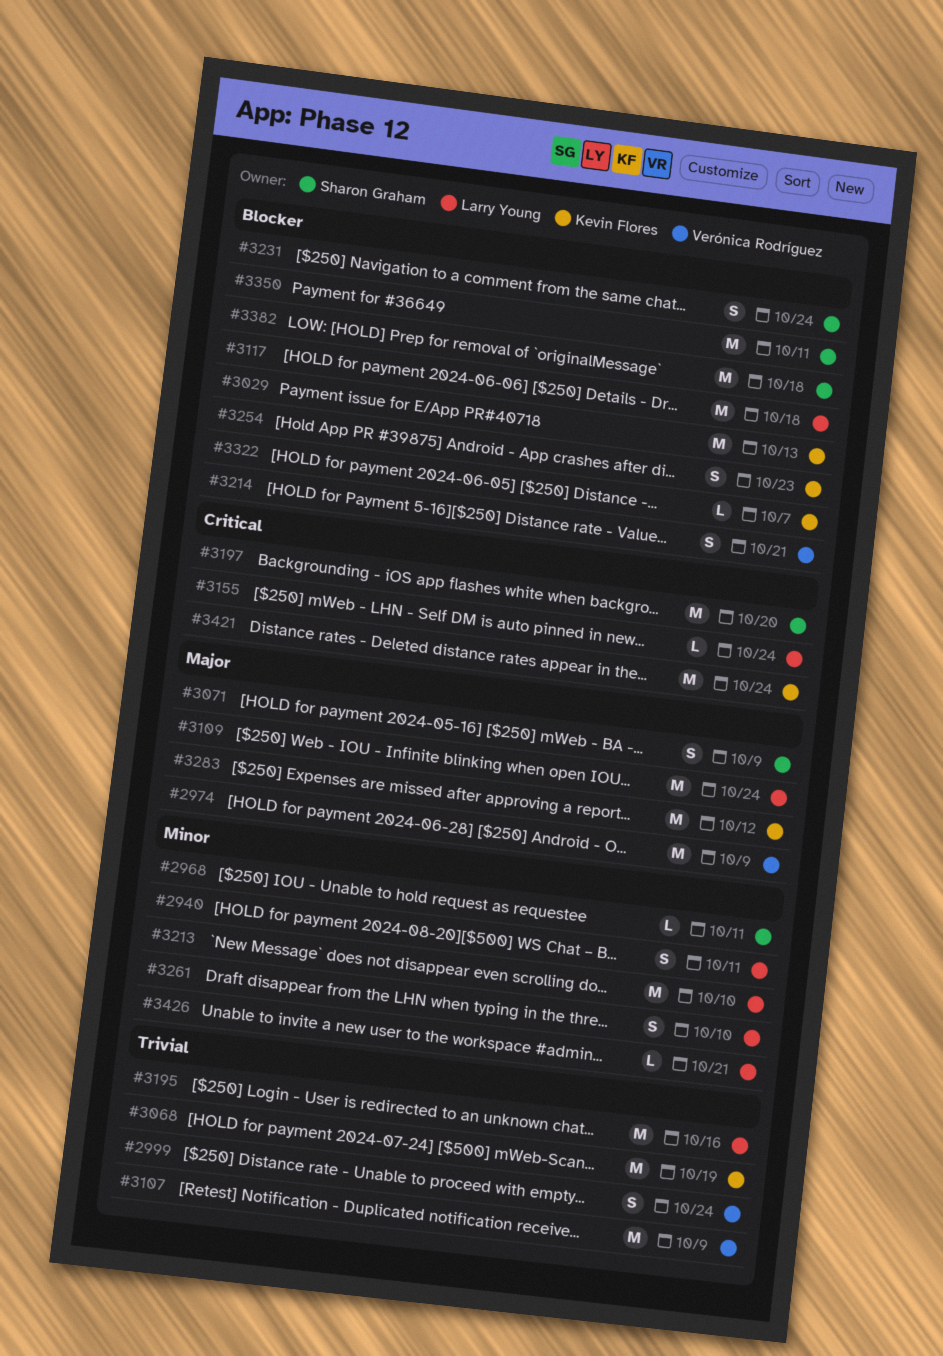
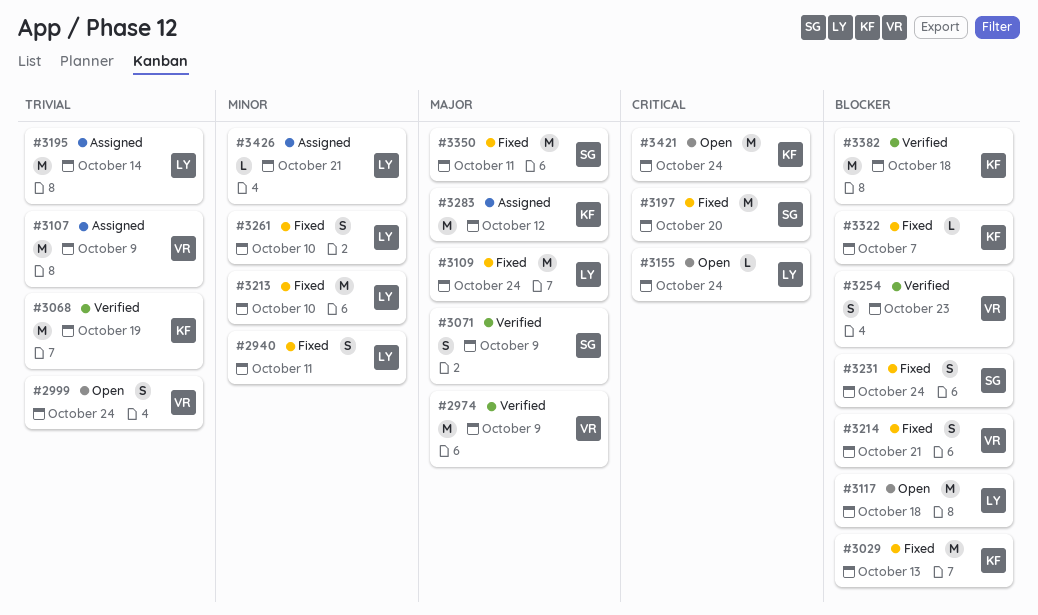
#2968: present -> none
#3195, due: Oct 16 -> Oct 14
#3254, owner: Kevin Flores -> Verónica Rodríguez
#3350, priority: Blocker -> Major
#3382, owner: Sharon Graham -> Kevin Flores

